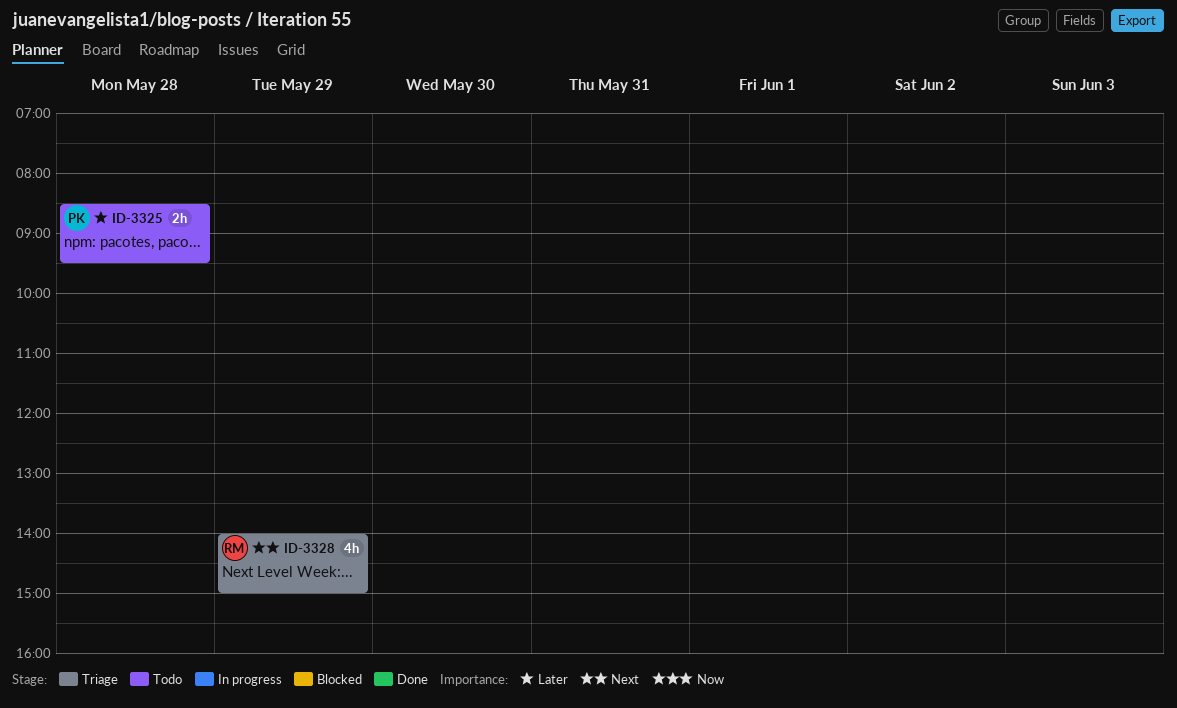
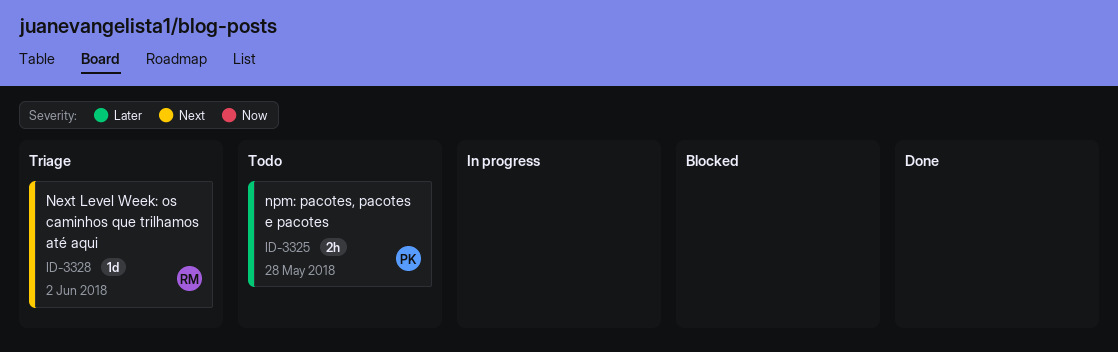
ID-3328, estimate: 4h -> 1d
ID-3328, day: May 29 -> Jun 2

